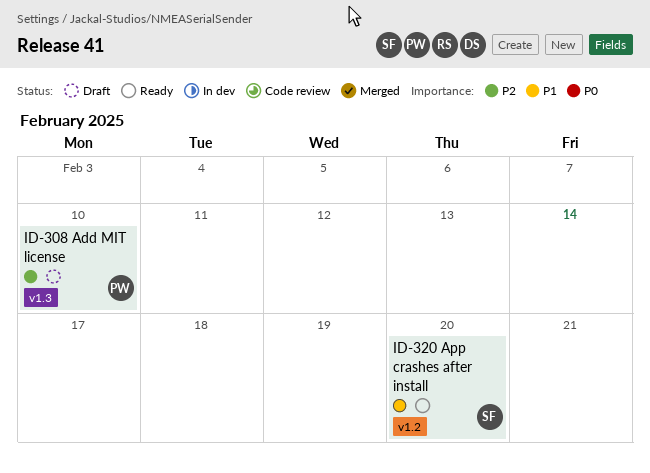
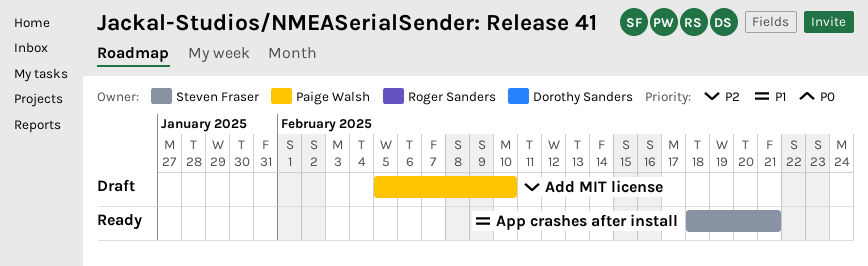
App crashes after install, due: Feb 20 -> Feb 21

